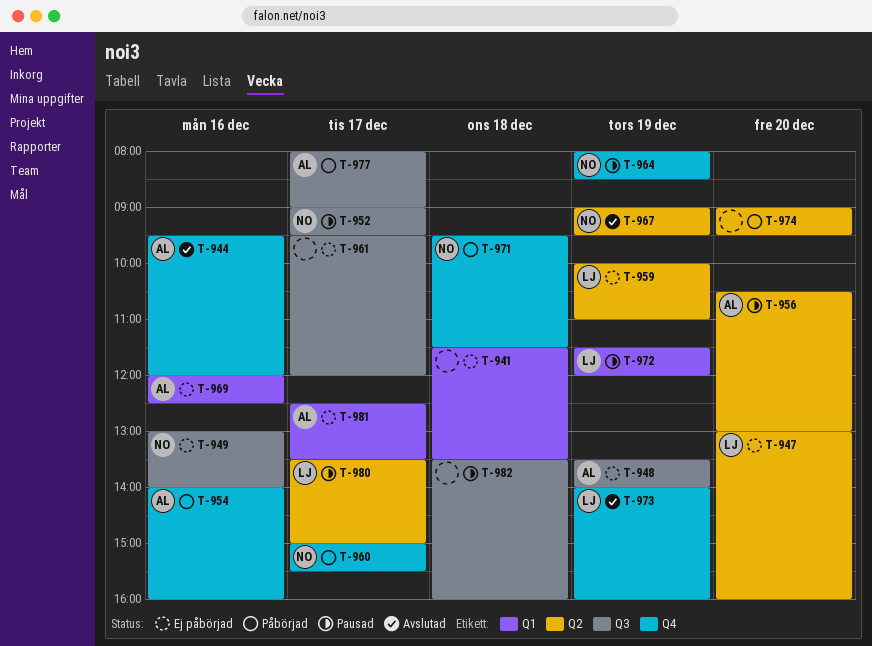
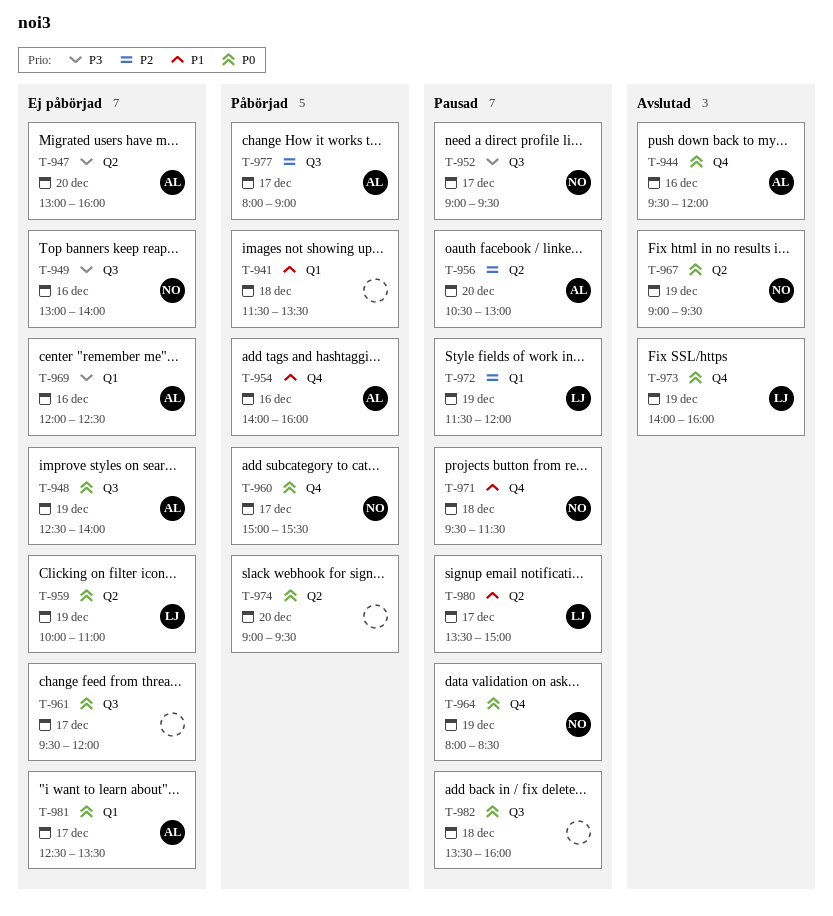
T-941, status: Ej påbörjad -> Påbörjad
T-947, owner: LJ -> AL
T-948, begins: 13:30 -> 12:30
T-971, status: Påbörjad -> Pausad

